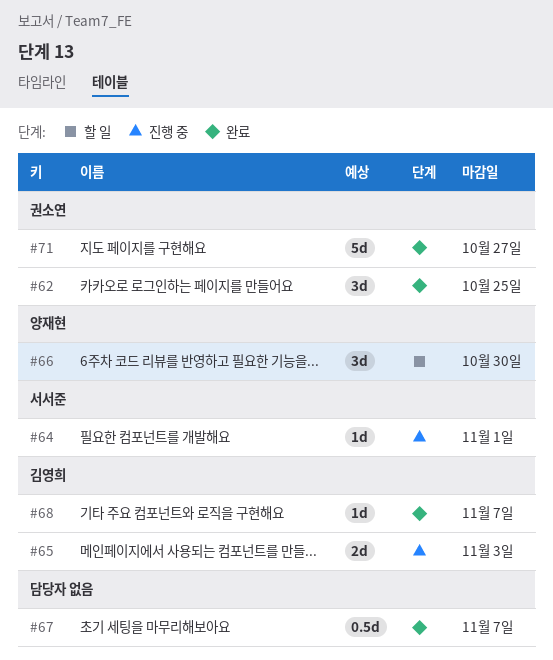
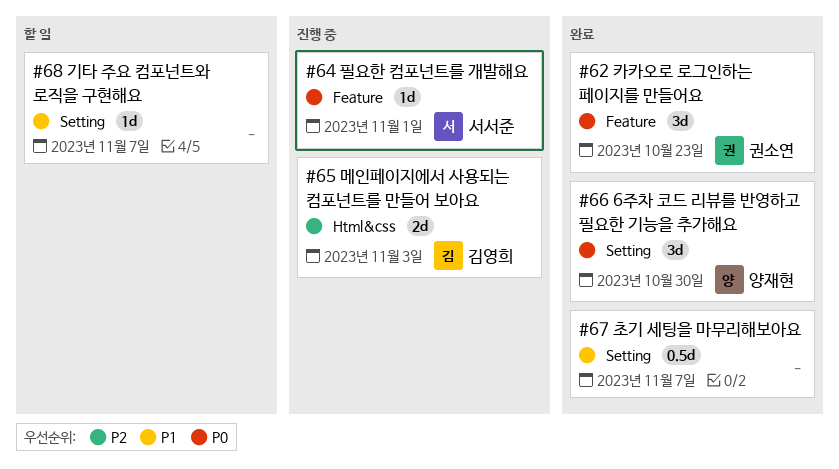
#62, due: Oct 25 -> Oct 23
#66, status: 할 일 -> 완료
#68, status: 완료 -> 할 일
#68, owner: 김영희 -> none
#71: present -> none

